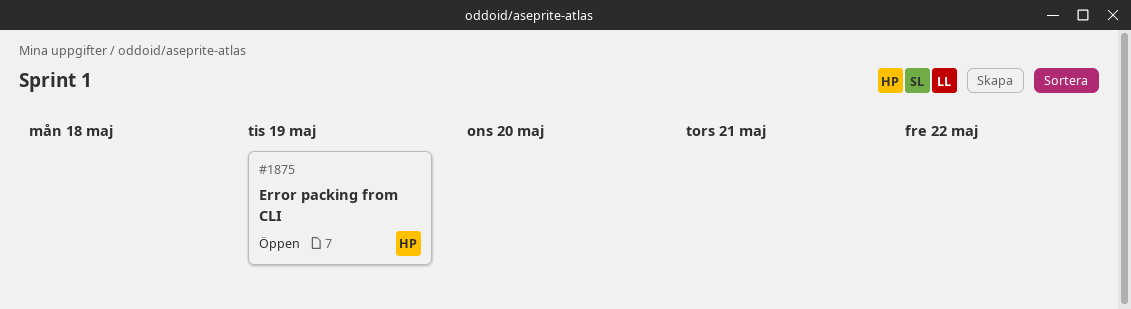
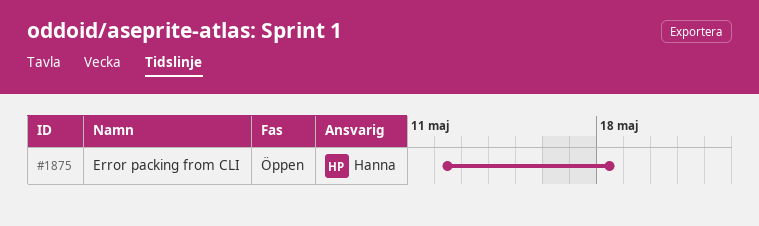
#1875, due: May 19 -> May 18

